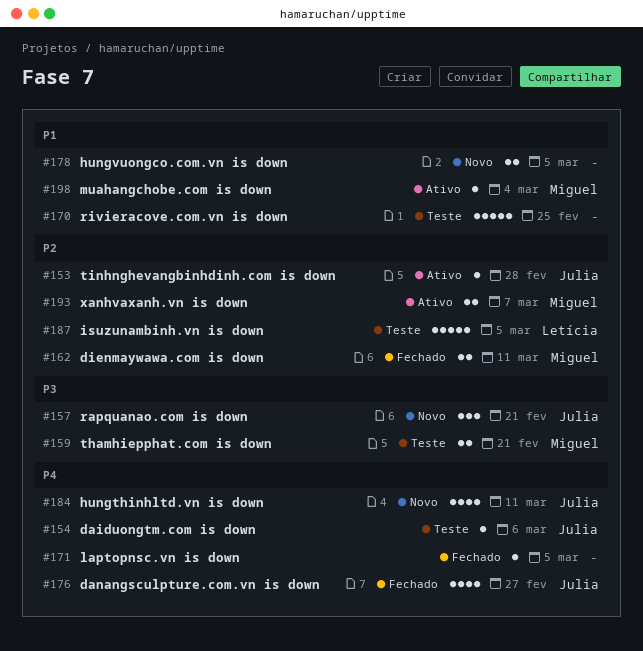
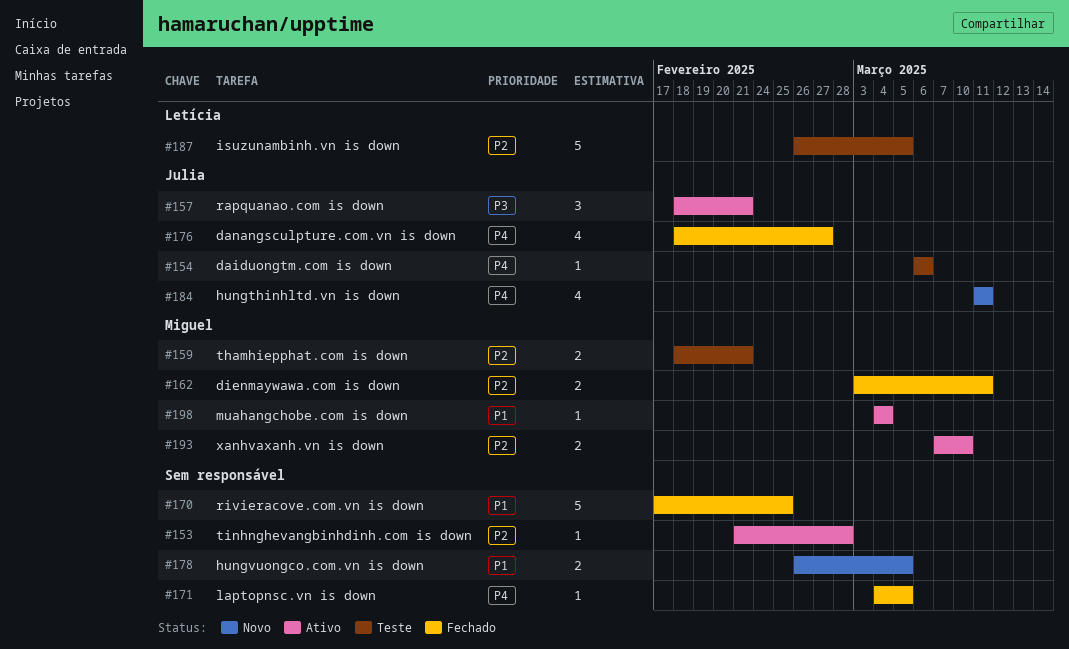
#153, owner: Julia -> none
#157, status: Novo -> Ativo
#159, priority: P3 -> P2
#170, status: Teste -> Fechado
#193, due: Mar 7 -> Mar 10

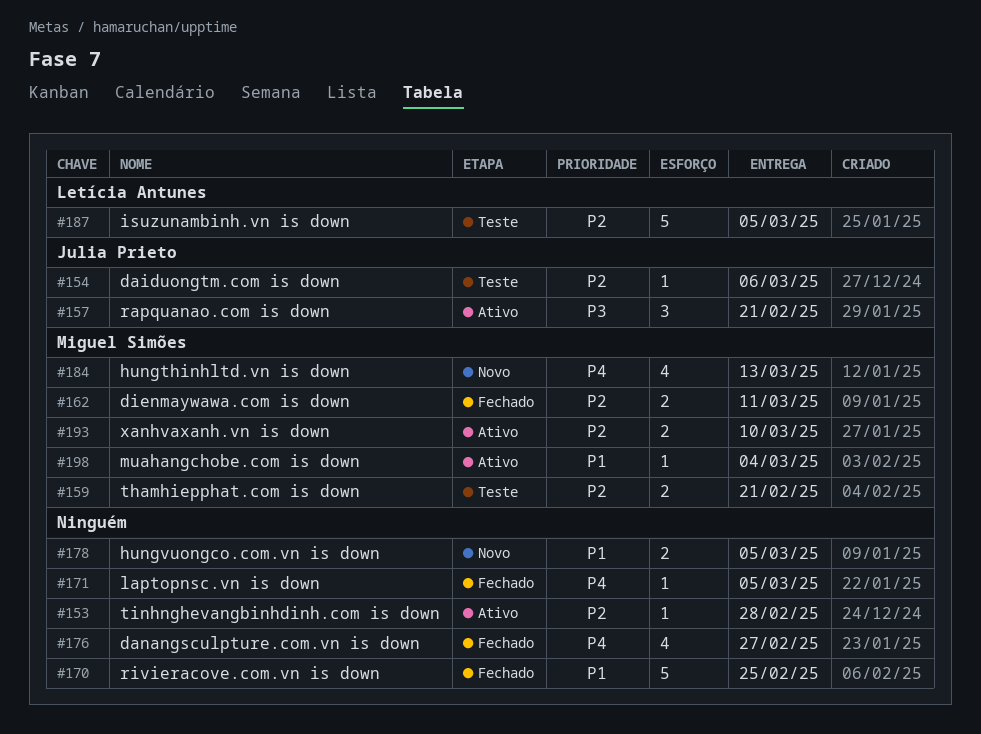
#154, priority: P4 -> P2
#176, owner: Julia Prieto -> none
#184, owner: Julia Prieto -> Miguel Simões
#184, due: Mar 11 -> Mar 13

